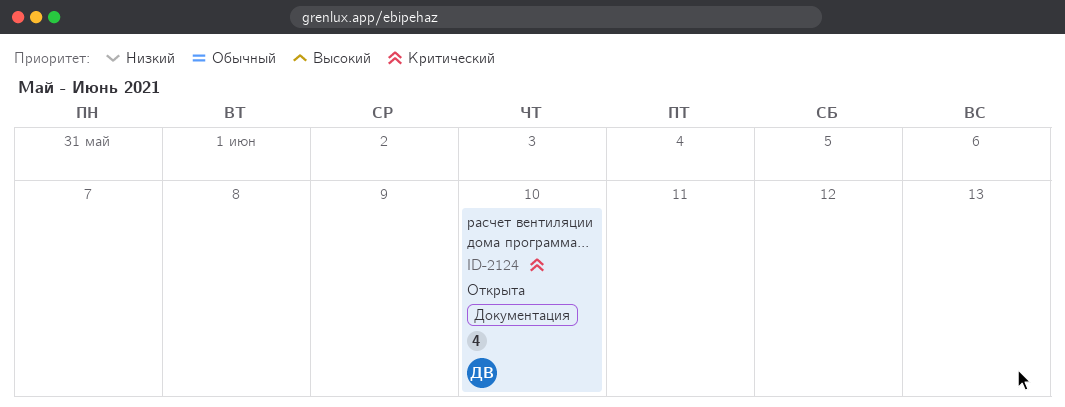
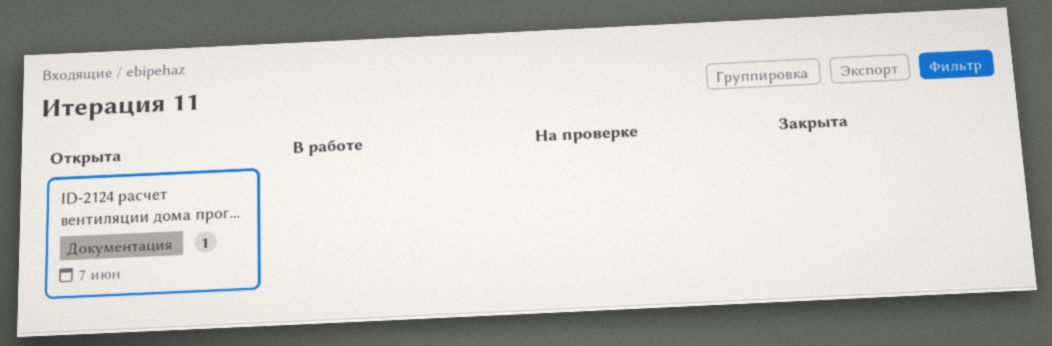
ID-2124, estimate: 4 -> 1
ID-2124, due: Jun 10 -> Jun 7

